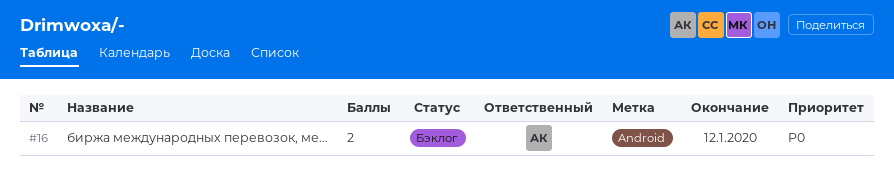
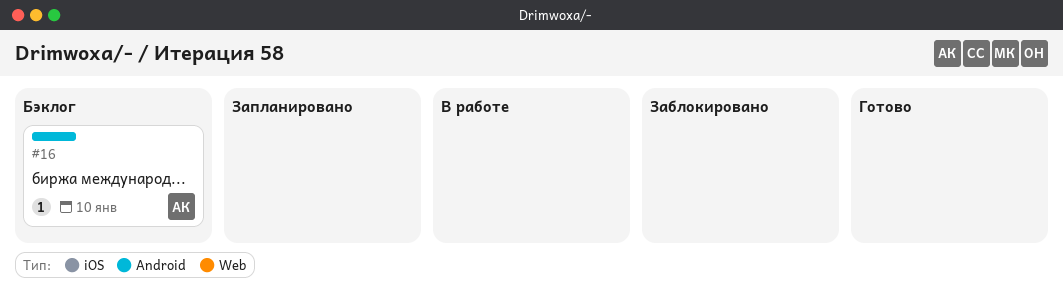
#16, estimate: 2 -> 1
#16, due: Jan 12 -> Jan 10

